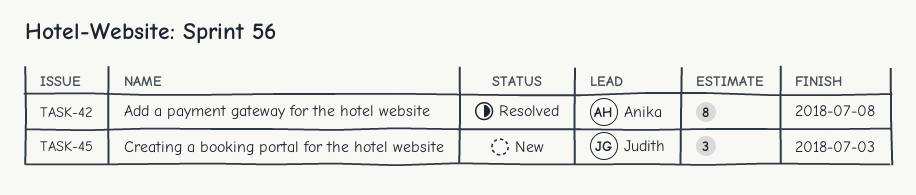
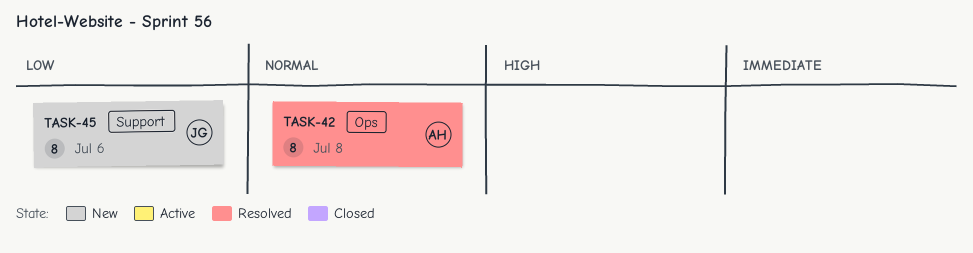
TASK-45, estimate: 3 -> 8
TASK-45, due: Jul 3 -> Jul 6

